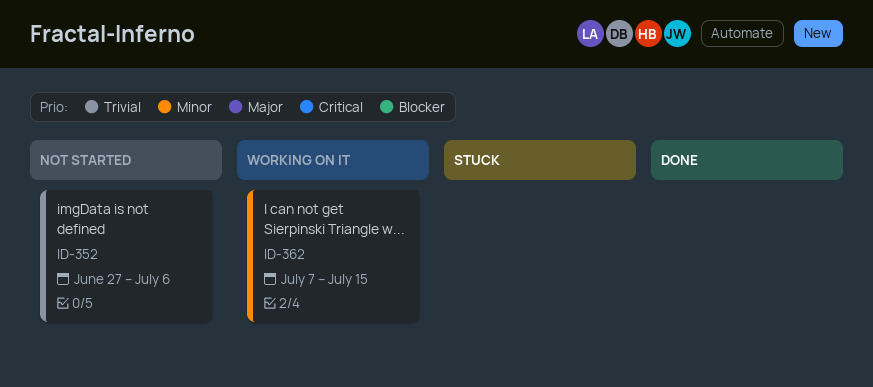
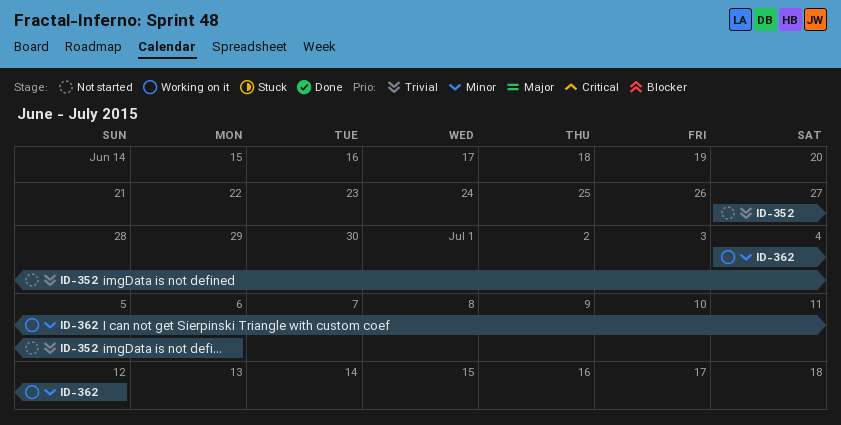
ID-362, start: Jul 7 -> Jul 4
ID-362, due: Jul 15 -> Jul 12

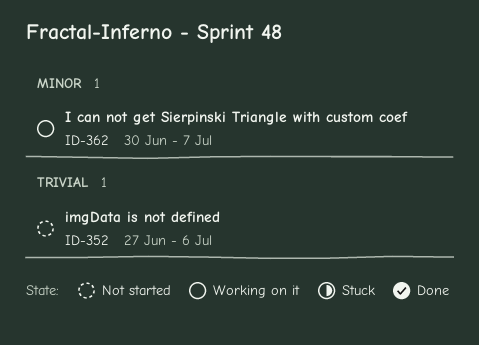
ID-362, start: Jul 4 -> Jun 30
ID-362, due: Jul 12 -> Jul 7

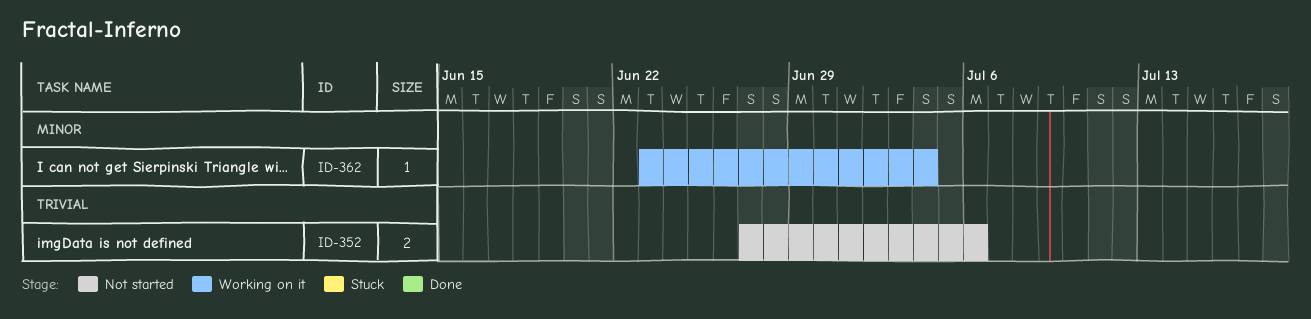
ID-362, start: Jun 30 -> Jun 23
ID-362, due: Jul 7 -> Jul 4

